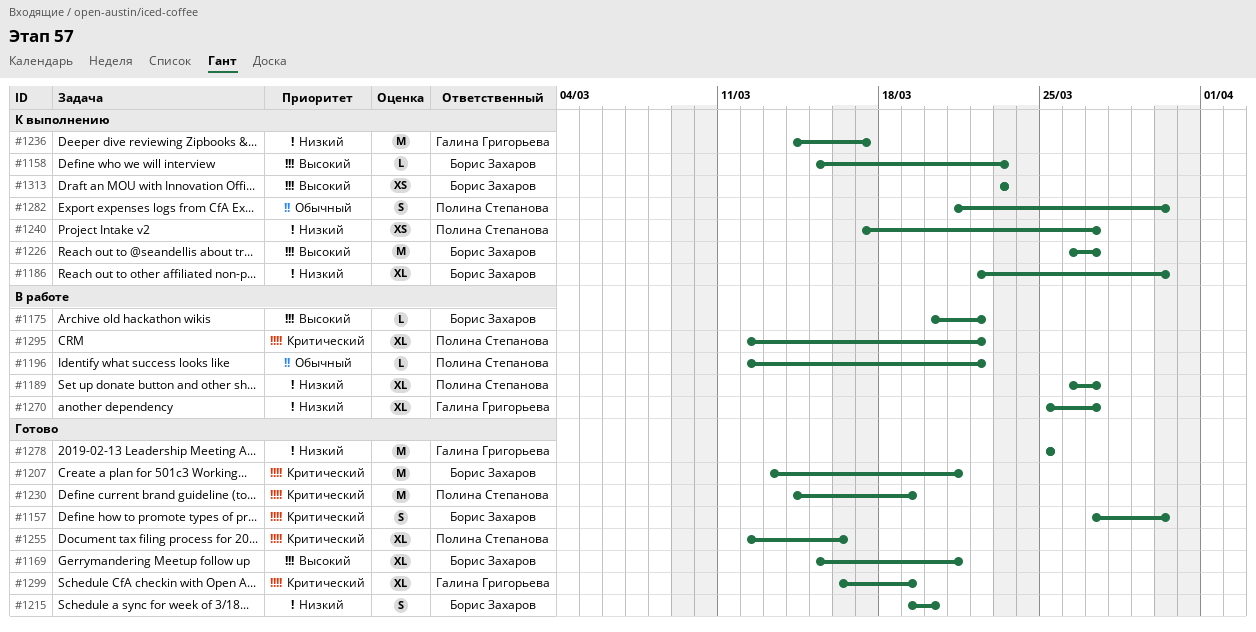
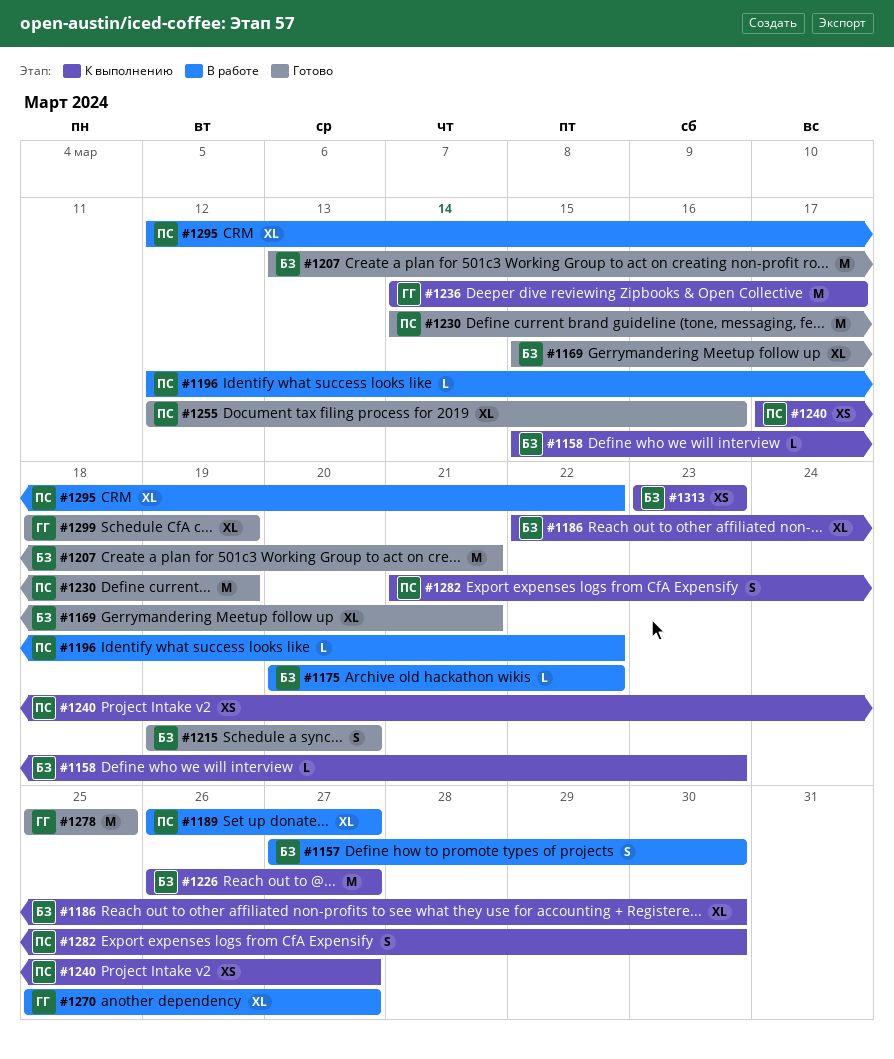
#1157, status: Готово -> В работе
#1299, start: Mar 16 -> Mar 18

